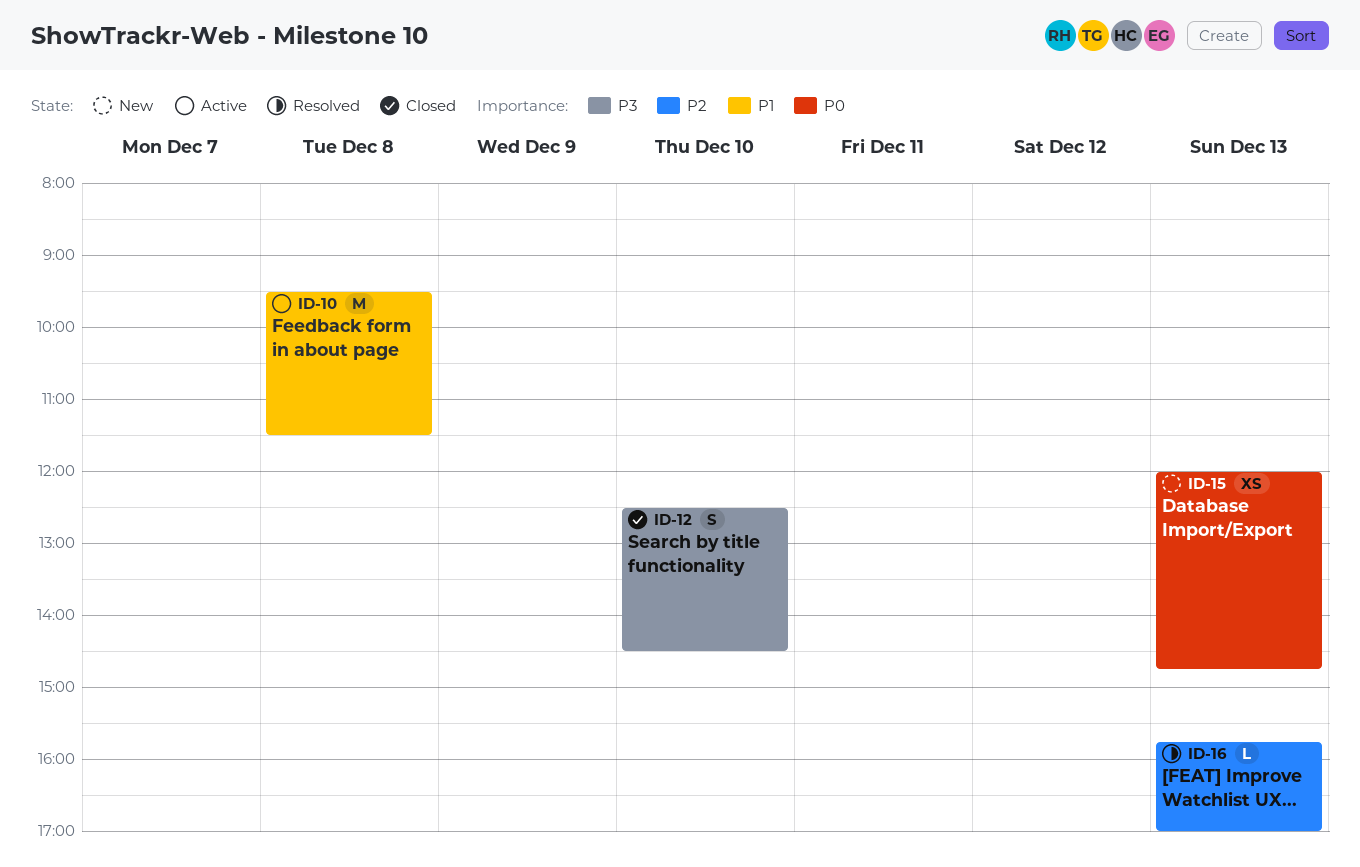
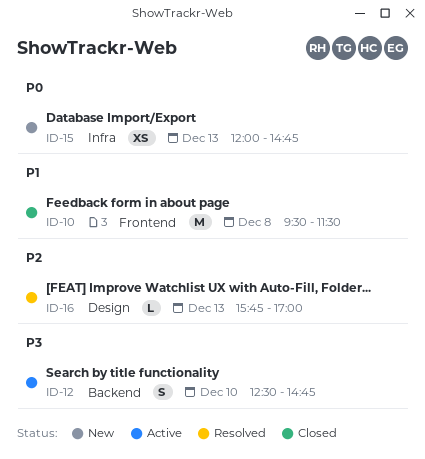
ID-10, status: Active -> Closed
ID-12, status: Closed -> Active
ID-12, ends: 14:30 -> 14:45

